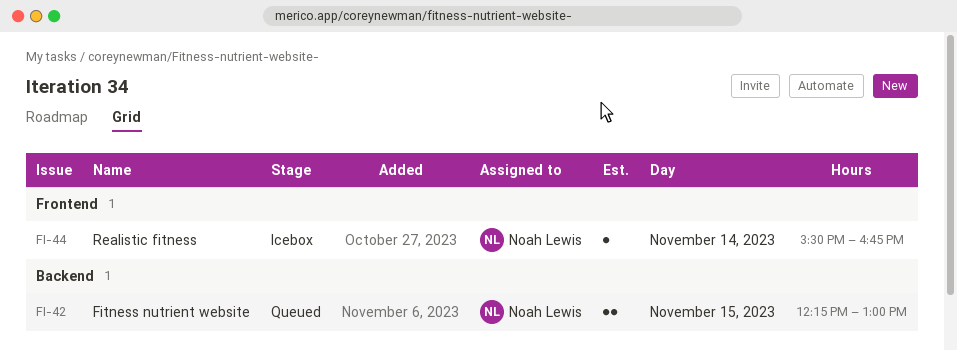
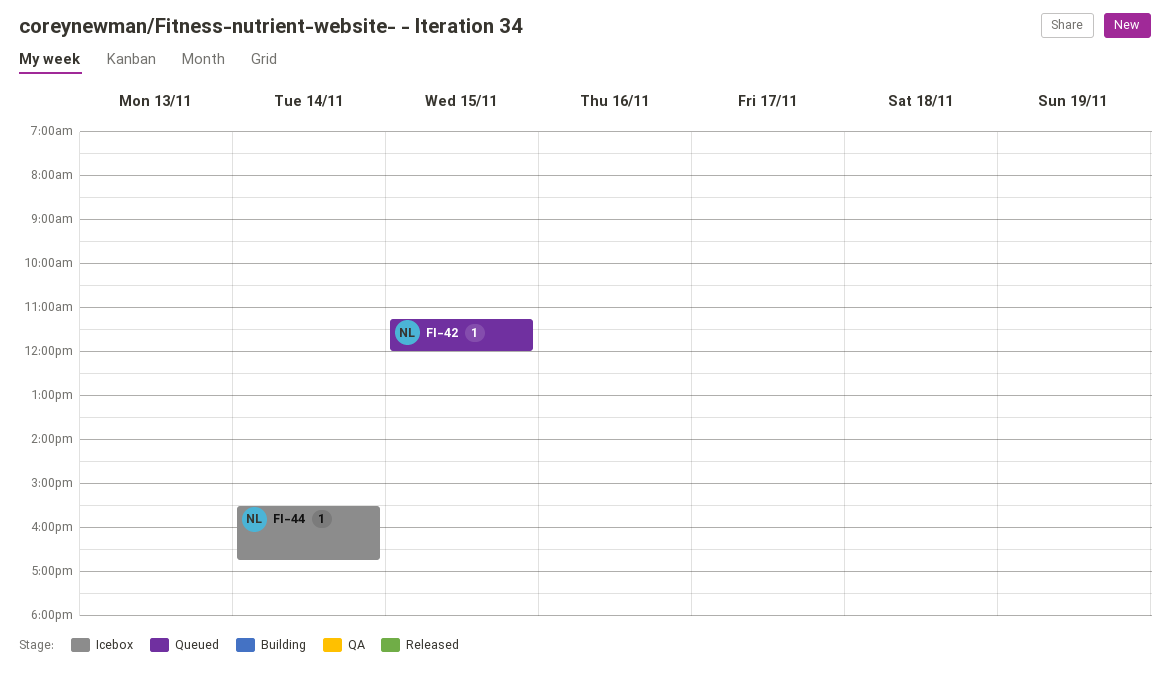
FI-42, estimate: 2 -> 1
FI-42, begins: 12:15 -> 11:15
FI-42, ends: 13:00 -> 12:00

